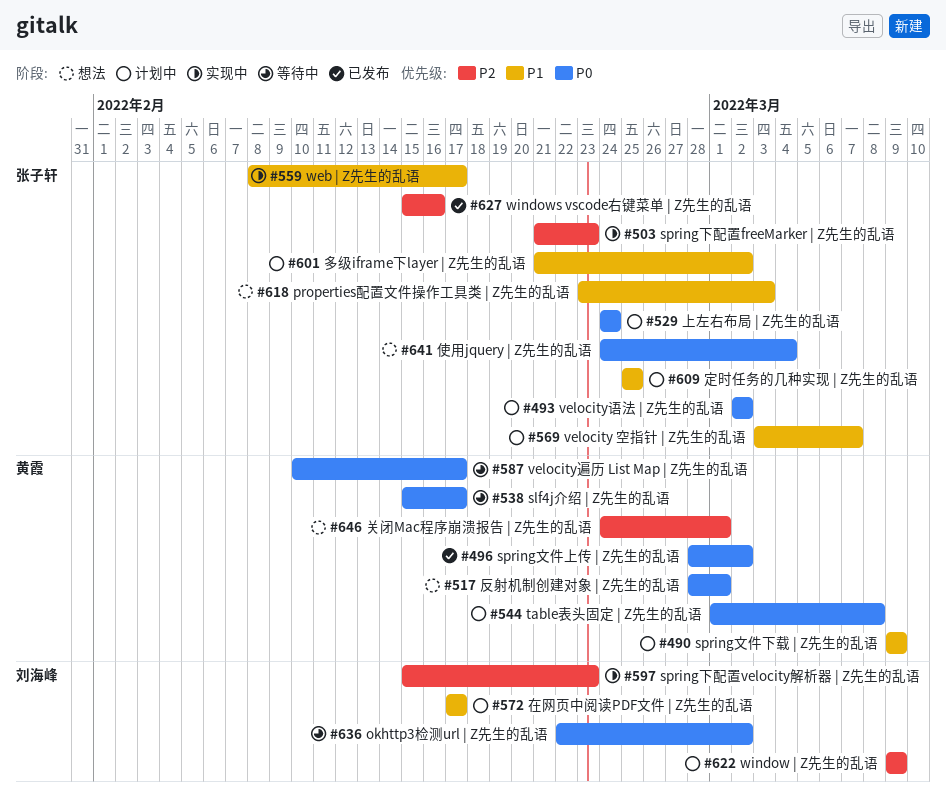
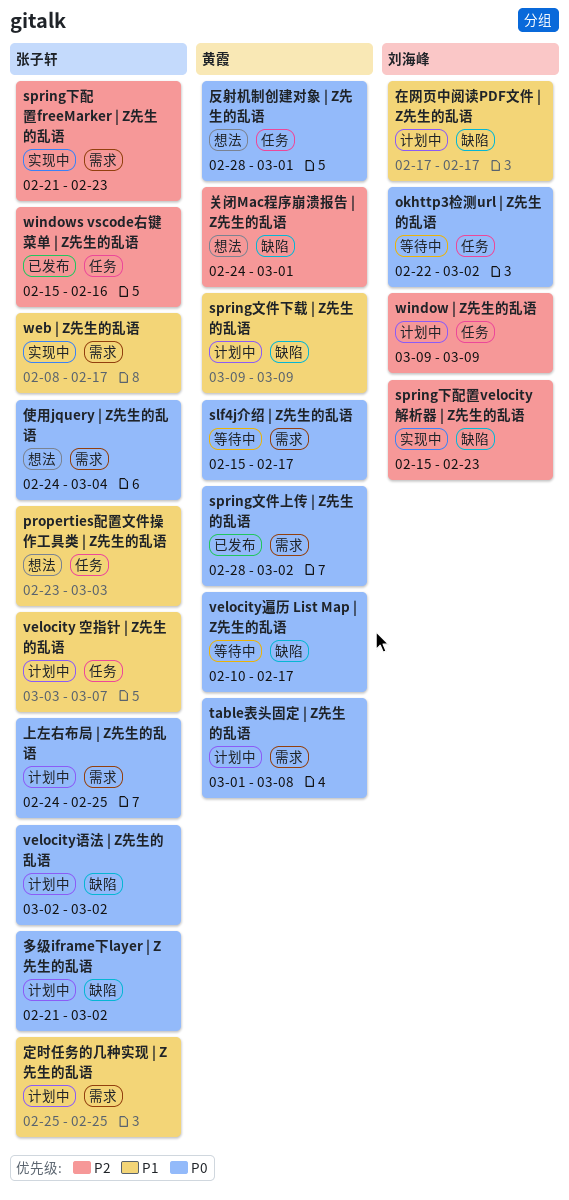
上左右布局 | Z先生的乱语, due: Feb 24 -> Feb 25
多级iframe下layer | Z先生的乱语, priority: P1 -> P0

